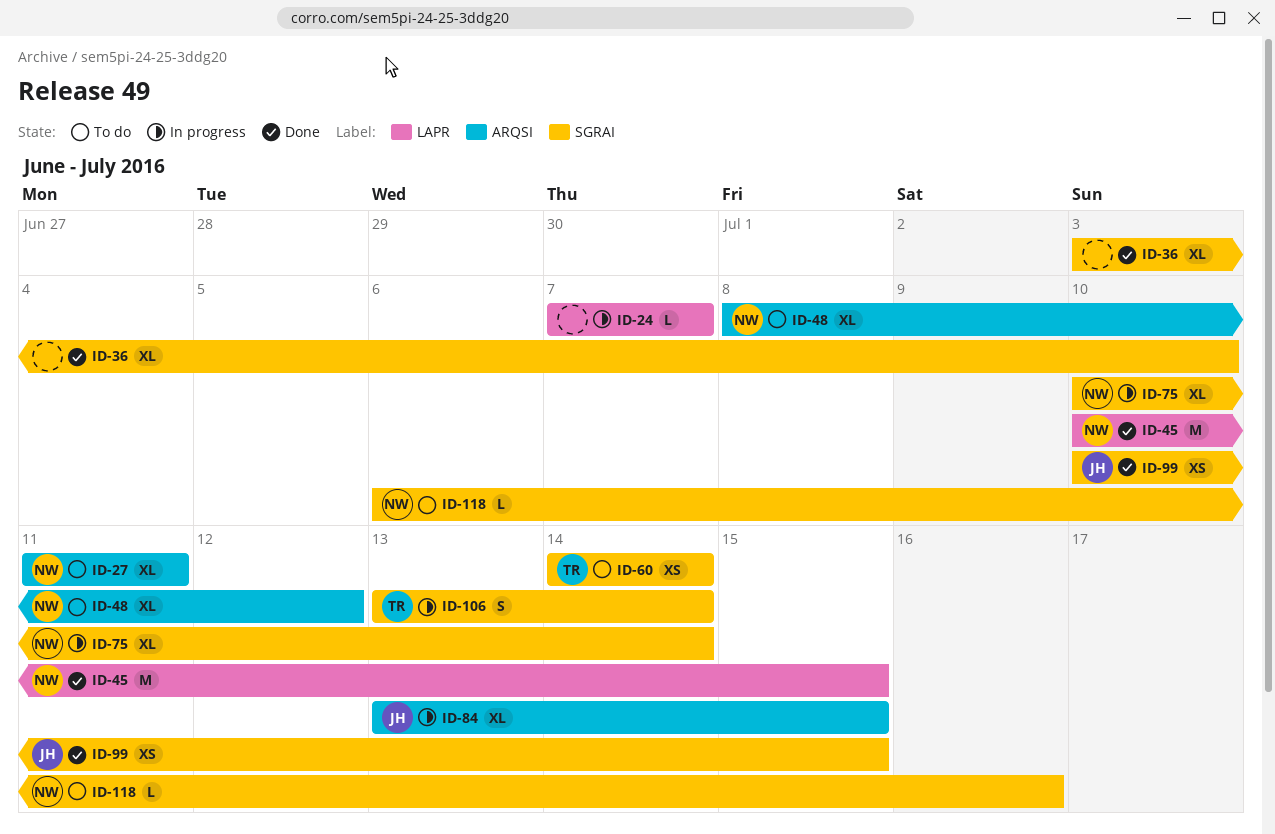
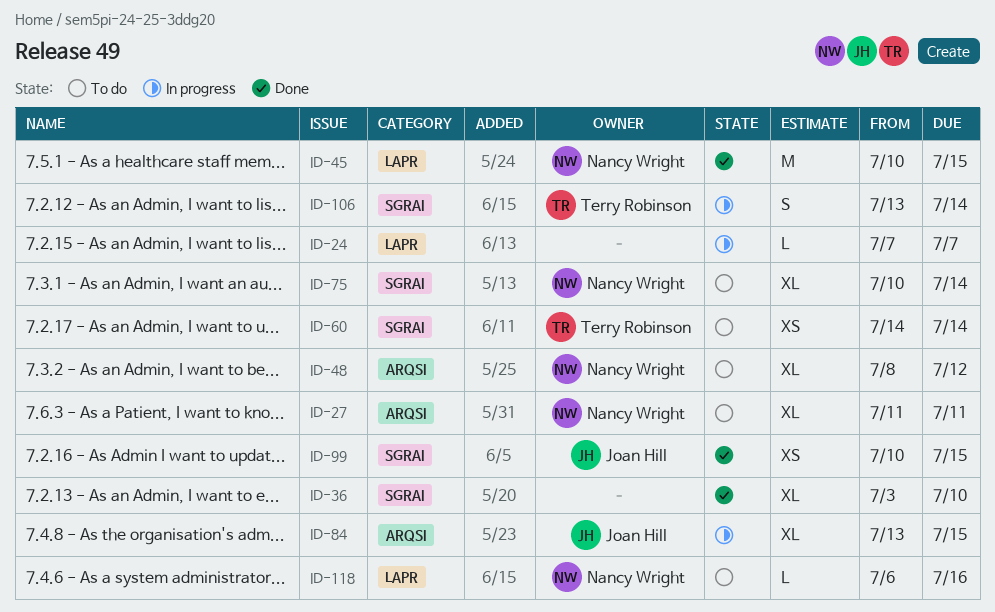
ID-75, status: In progress -> To do
ID-118, label: SGRAI -> LAPR

